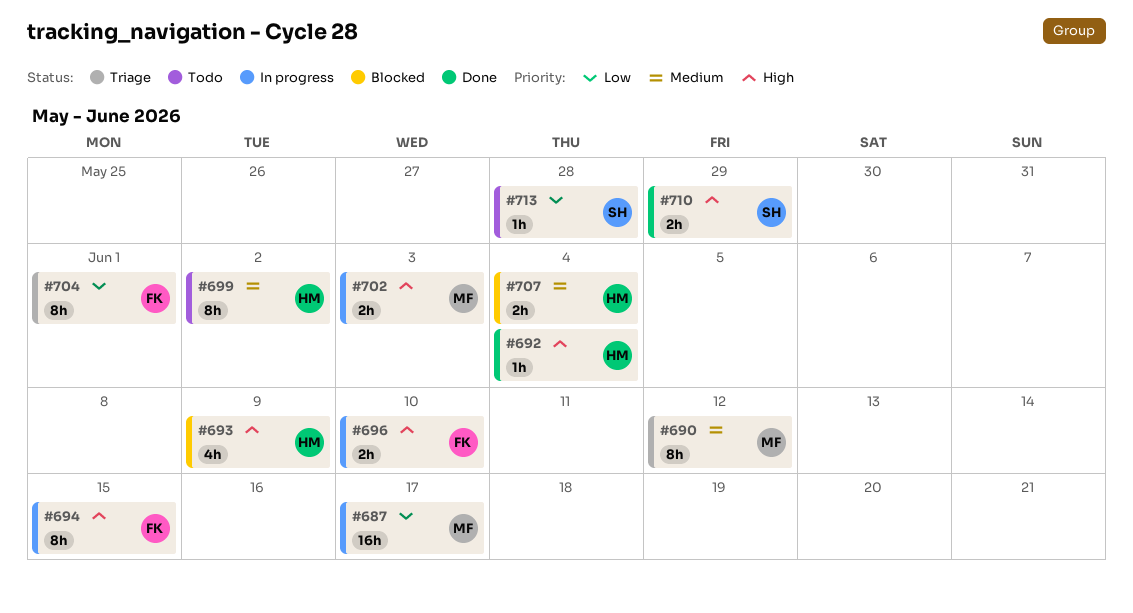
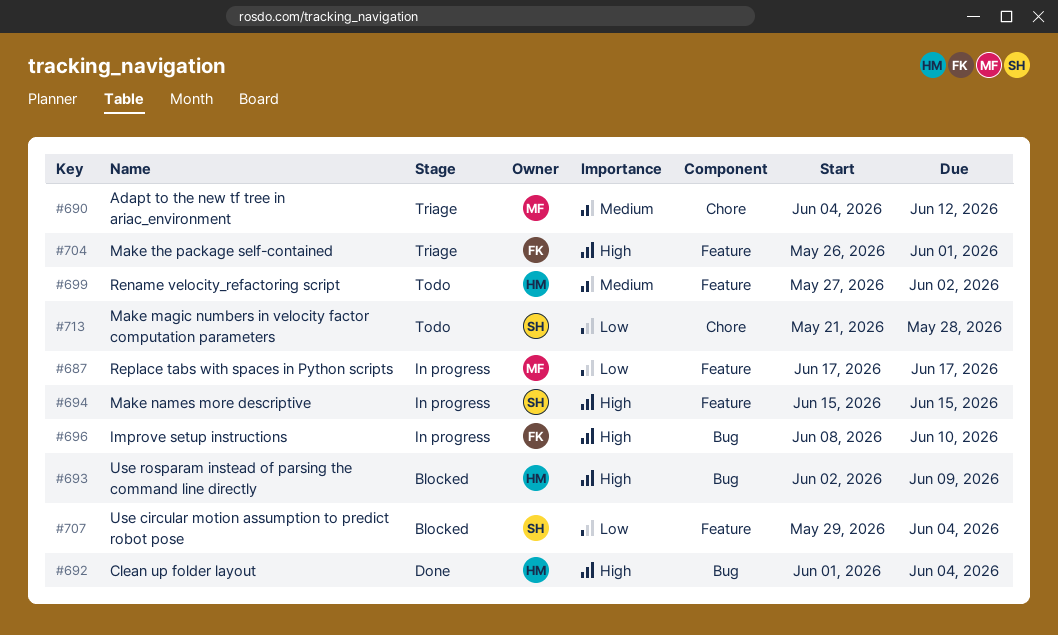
#694, owner: FK -> SH
#702: present -> none
#704, priority: Low -> High
#707, owner: HM -> SH
#707, priority: Medium -> Low
#710: present -> none

